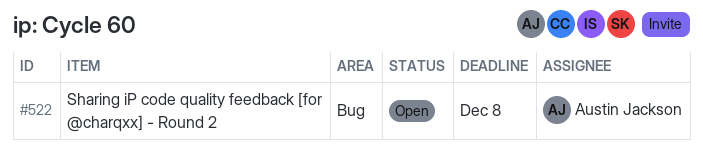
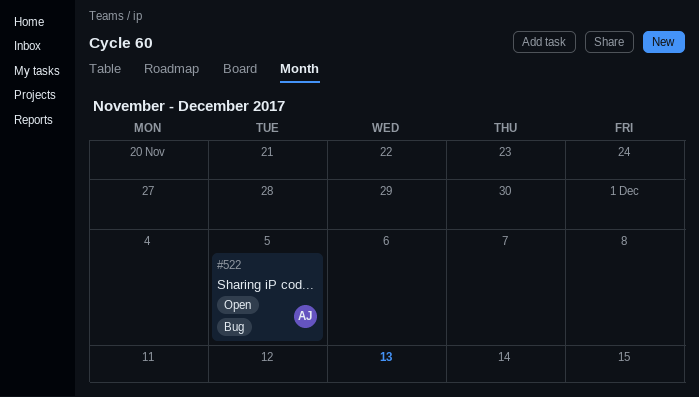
#522, due: Dec 8 -> Dec 5

